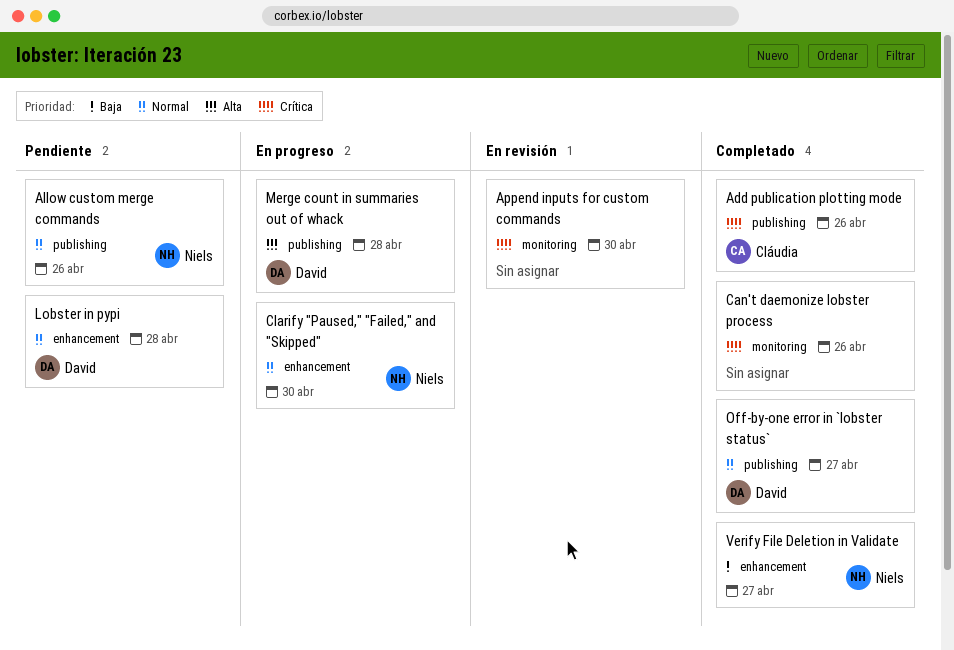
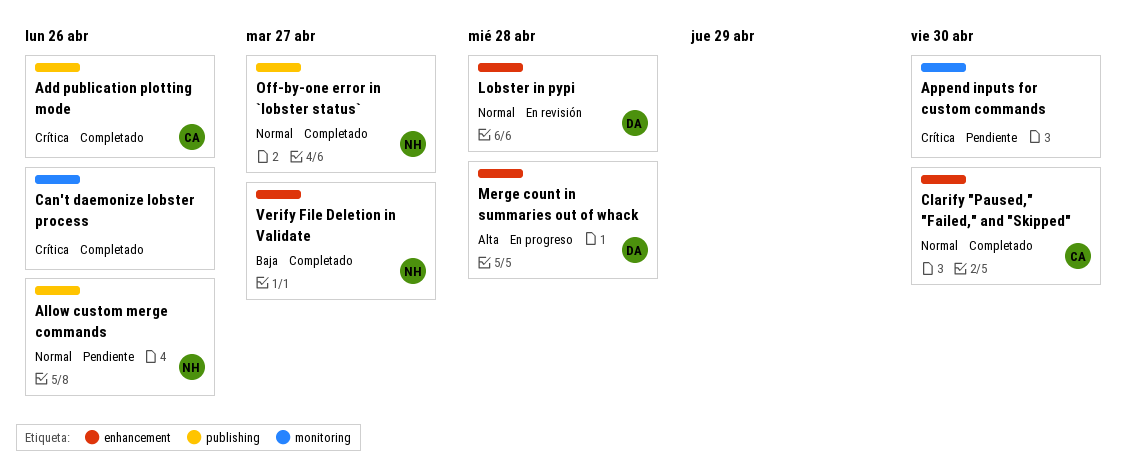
Append inputs for custom commands, status: En revisión -> Pendiente
Clarify "Paused," "Failed," and "Skipped", status: En progreso -> Completado
Clarify "Paused," "Failed," and "Skipped", owner: Niels -> Cláudia
Lobster in pypi, status: Pendiente -> En revisión
Merge count in summaries out of whack, label: publishing -> enhancement
Off-by-one error in `lobster status`, owner: David -> Niels

